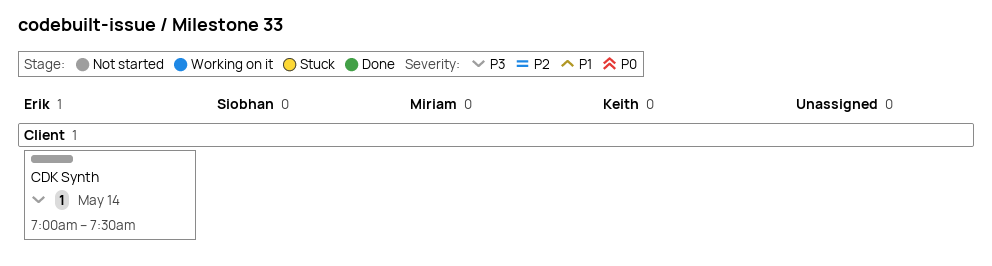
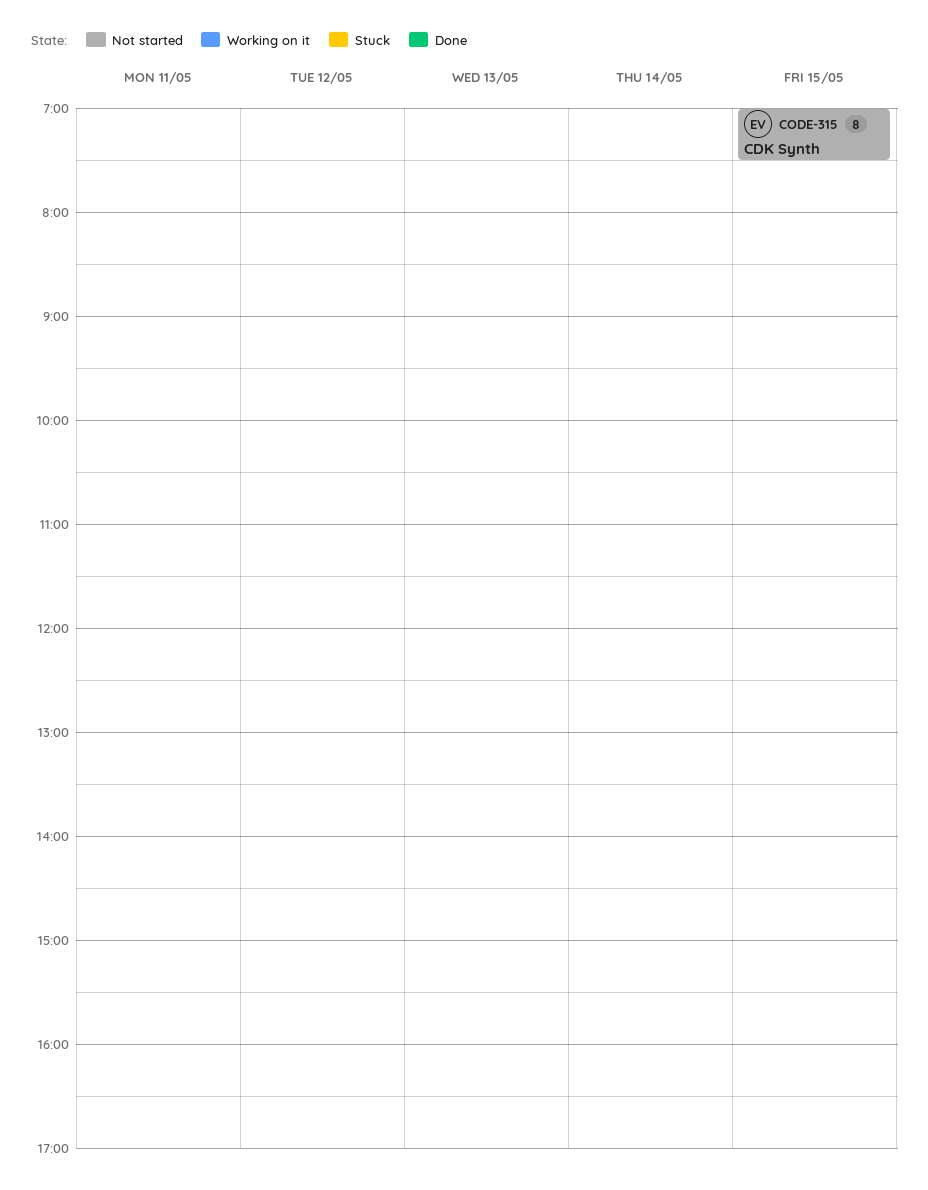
CDK Synth, estimate: 1 -> 8
CDK Synth, day: May 14 -> May 15

